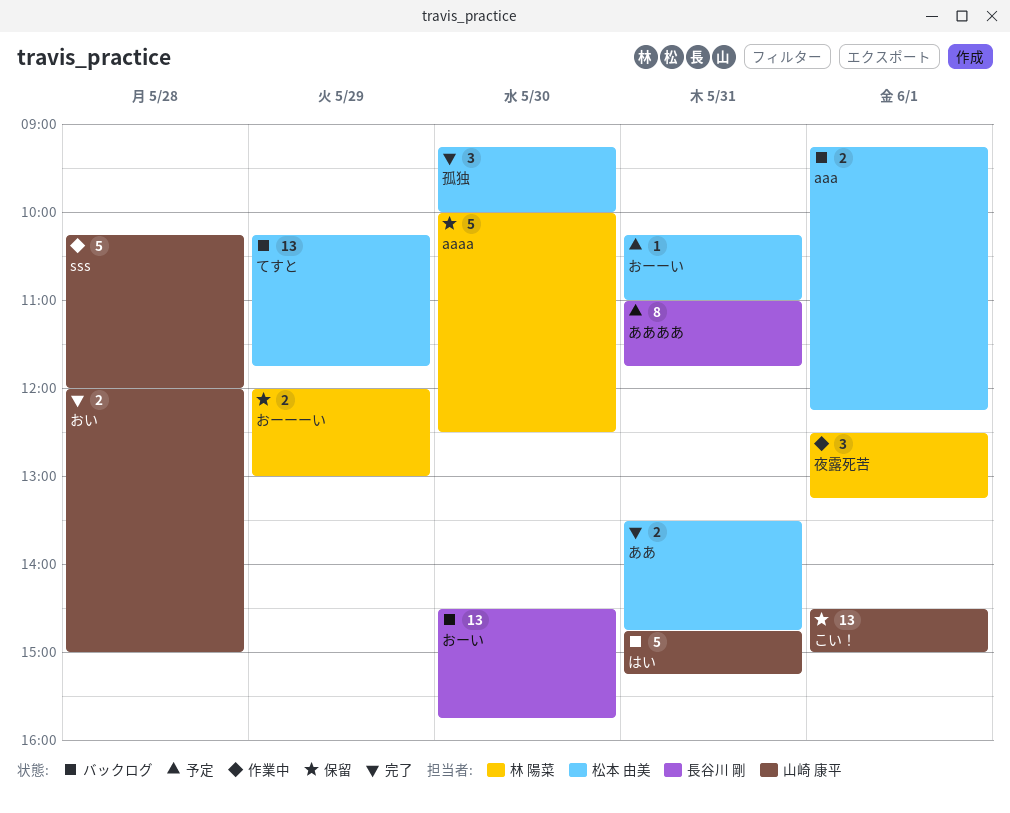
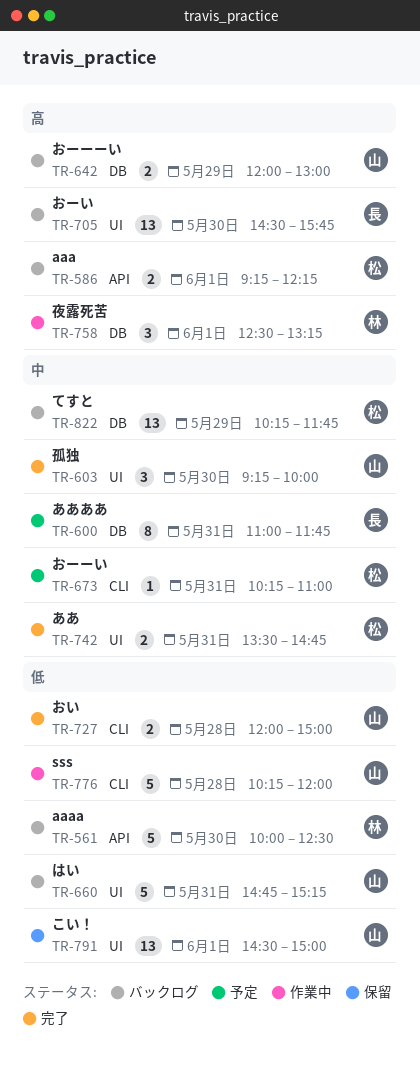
aaaa, status: 保留 -> バックログ
おーーーい, status: 保留 -> バックログ
おーーーい, owner: 林 陽菜 -> 山崎 康平
孤独, owner: 松本 由美 -> 山崎 康平

